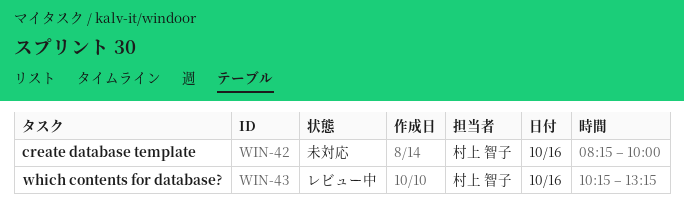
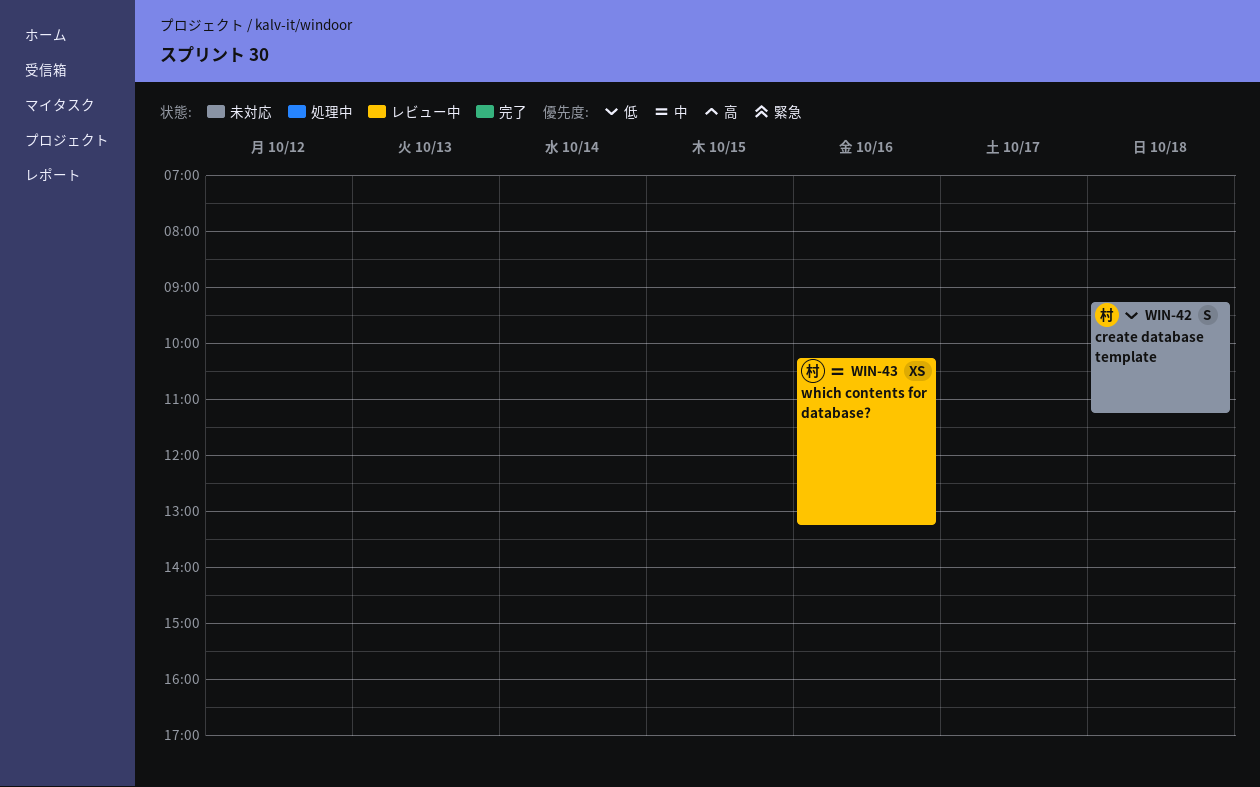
WIN-42, day: Oct 16 -> Oct 18
WIN-42, begins: 08:15 -> 09:15
WIN-42, ends: 10:00 -> 11:15

